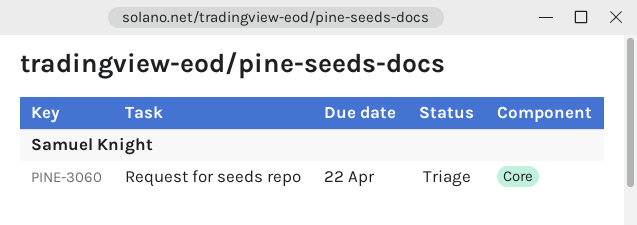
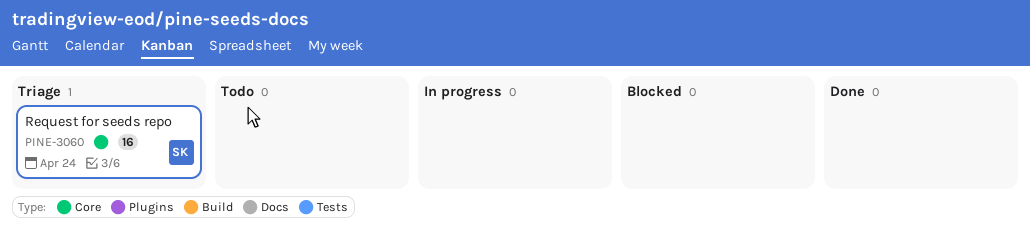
PINE-3060, due: Apr 22 -> Apr 24

